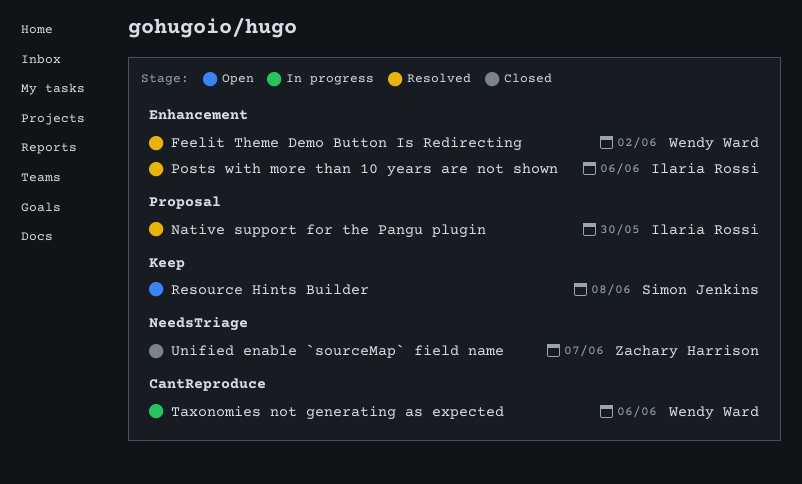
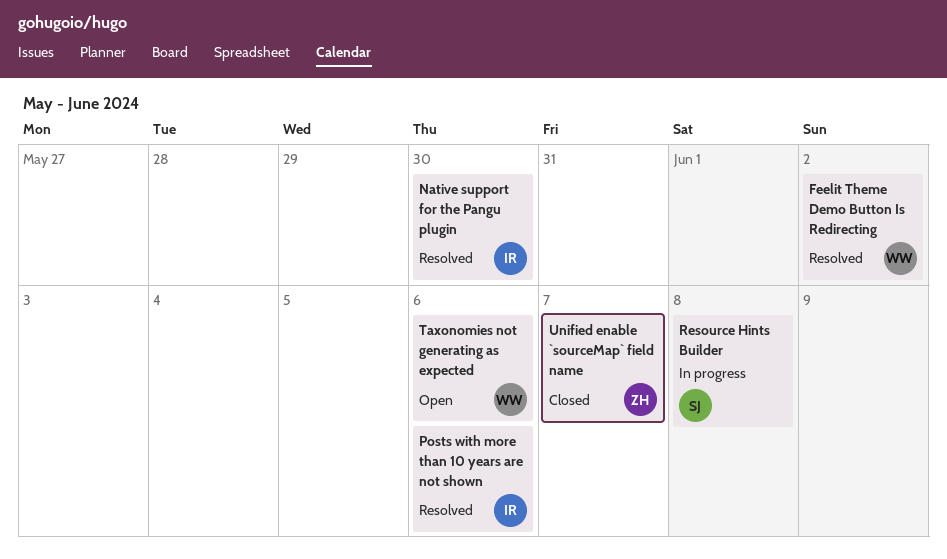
Resource Hints Builder, status: Open -> In progress
Taxonomies not generating as expected, status: In progress -> Open

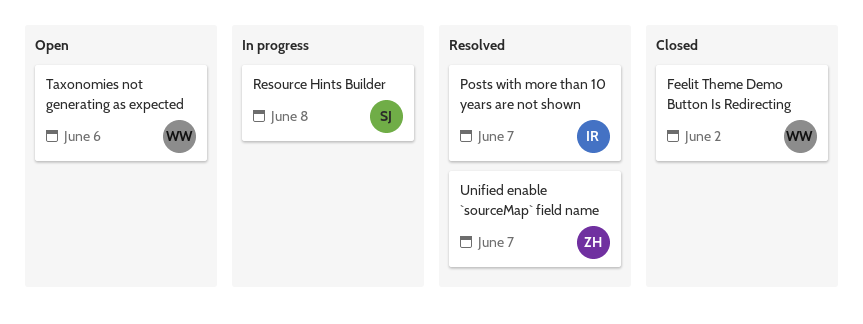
Feelit Theme Demo Button Is Redirecting, status: Resolved -> Closed
Native support for the Pangu plugin: present -> none
Posts with more than 10 years are not shown, due: Jun 6 -> Jun 7
Unified enable `sourceMap` field name, status: Closed -> Resolved

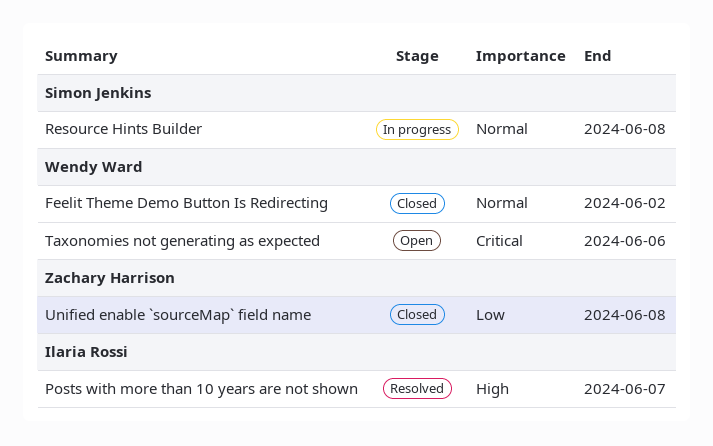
Unified enable `sourceMap` field name, status: Resolved -> Closed
Unified enable `sourceMap` field name, due: Jun 7 -> Jun 8

